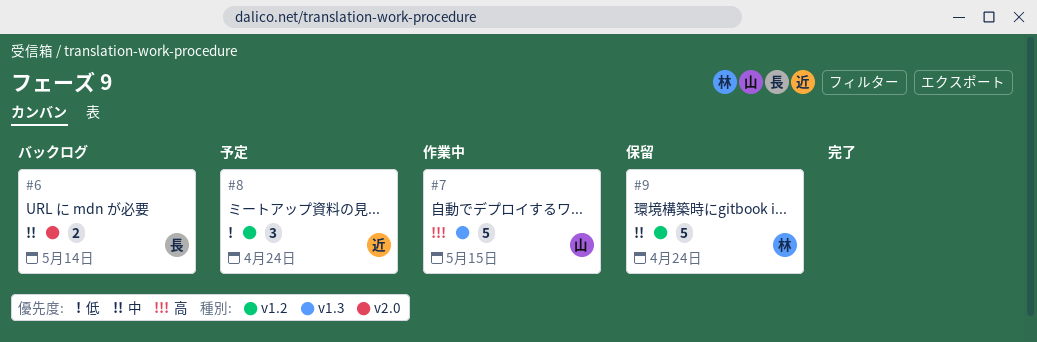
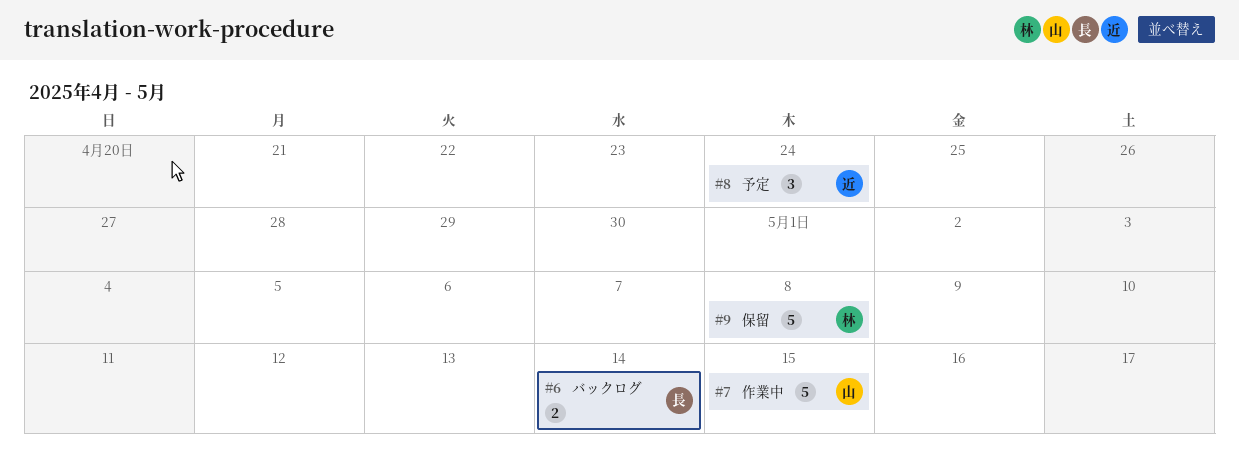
#9, due: Apr 24 -> May 8

